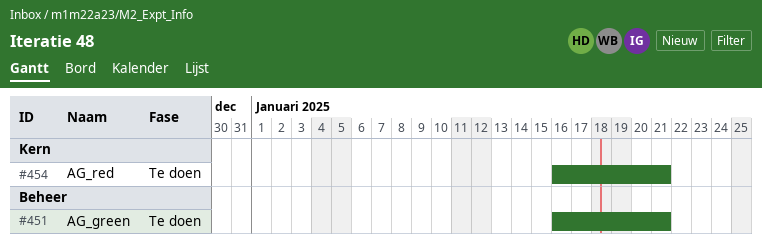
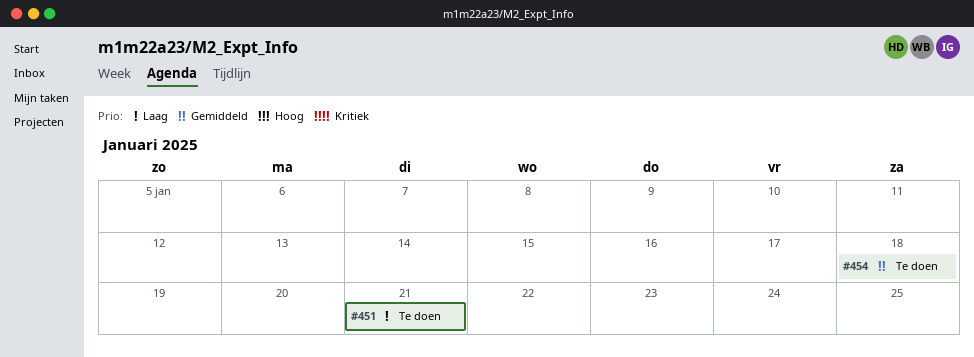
#454, due: Jan 21 -> Jan 18

